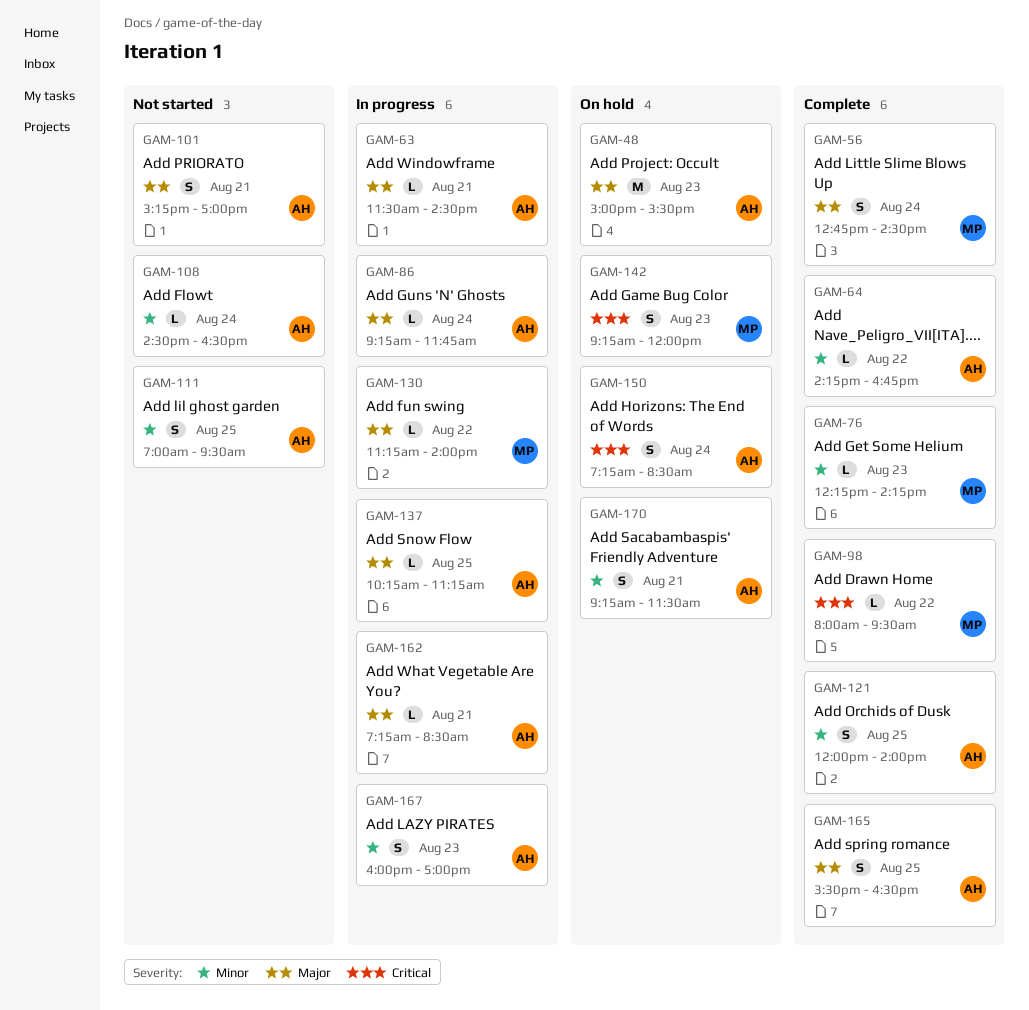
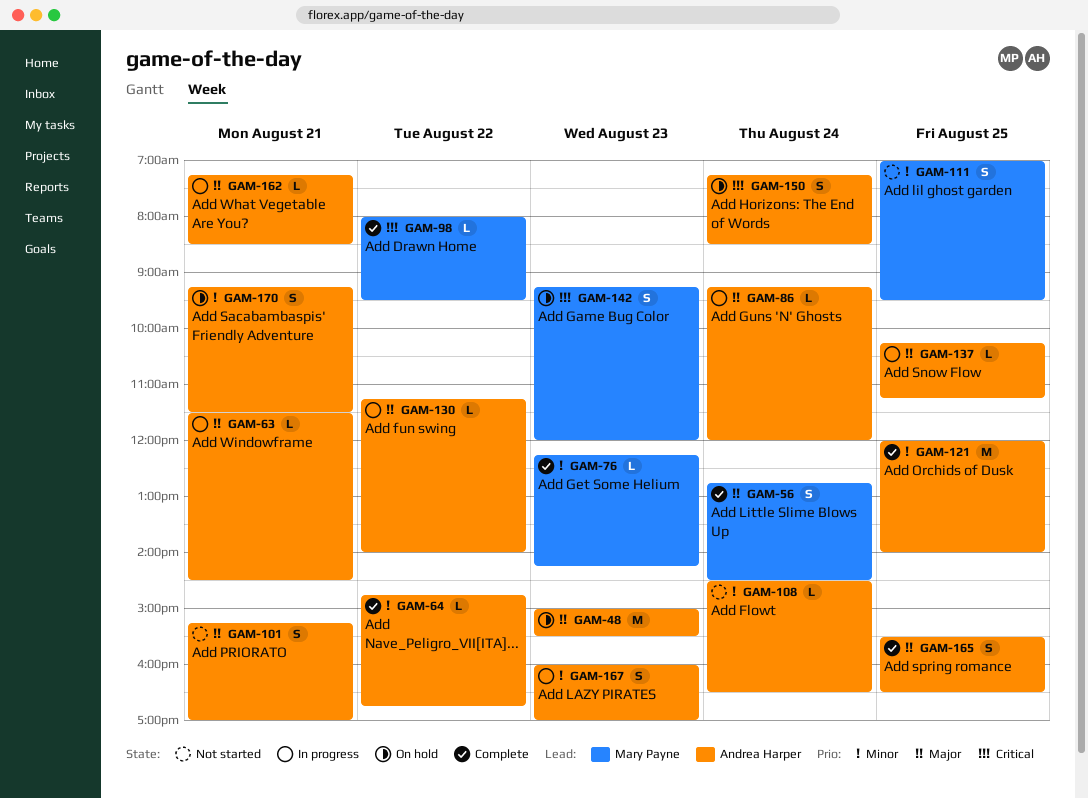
GAM-64, begins: 14:15 -> 14:45
GAM-86, ends: 11:45 -> 12:00
GAM-111, owner: Andrea Harper -> Mary Payne
GAM-121, estimate: S -> M
GAM-130, owner: Mary Payne -> Andrea Harper

